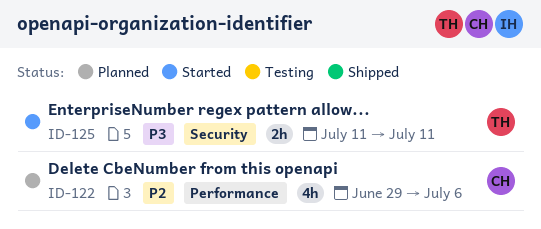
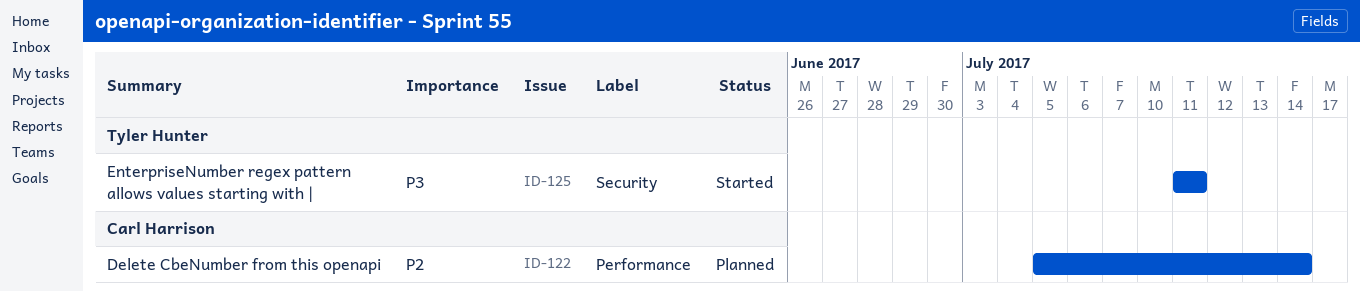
ID-122, start: Jun 29 -> Jul 5
ID-122, due: Jul 6 -> Jul 14

